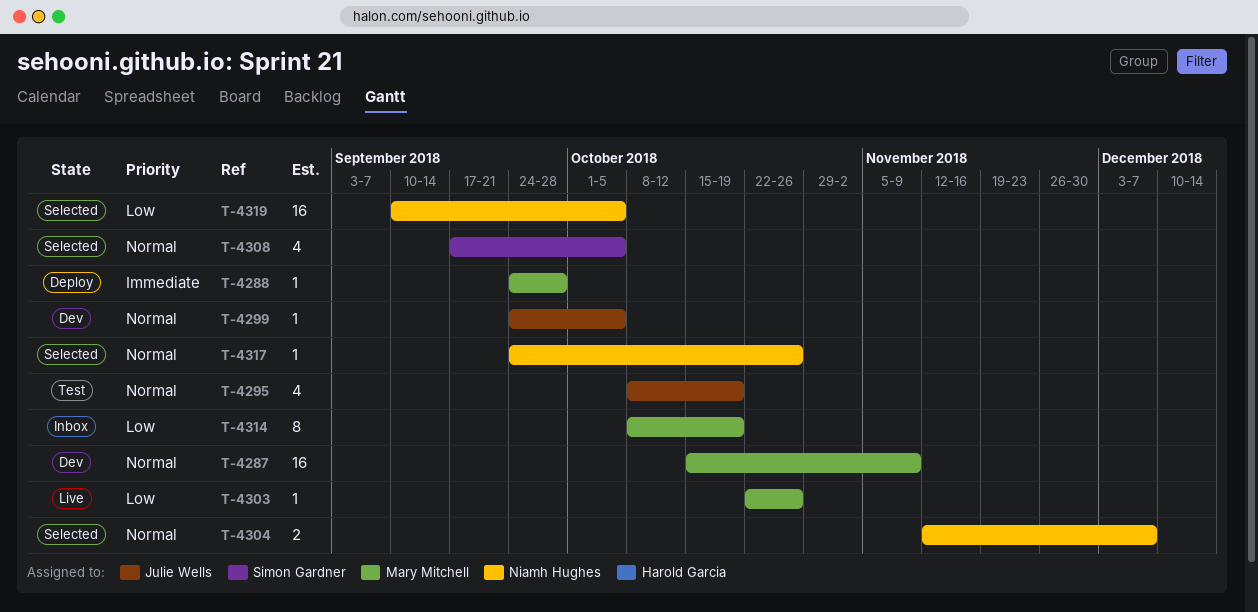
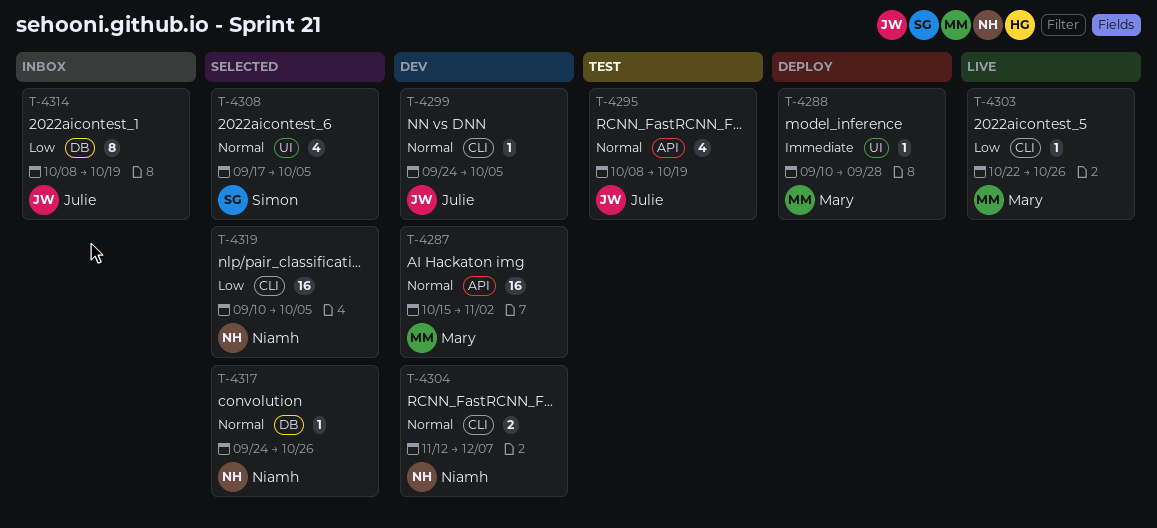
T-4287, due: Nov 9 -> Nov 2
T-4288, start: Sep 24 -> Sep 10
T-4304, status: Selected -> Dev
T-4314, owner: Mary Mitchell -> Julie Wells

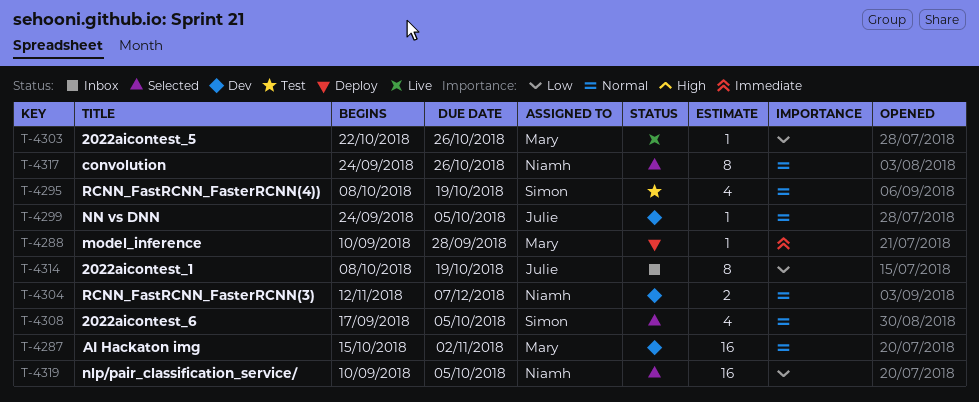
T-4295, owner: Julie -> Simon
T-4317, estimate: 1 -> 8

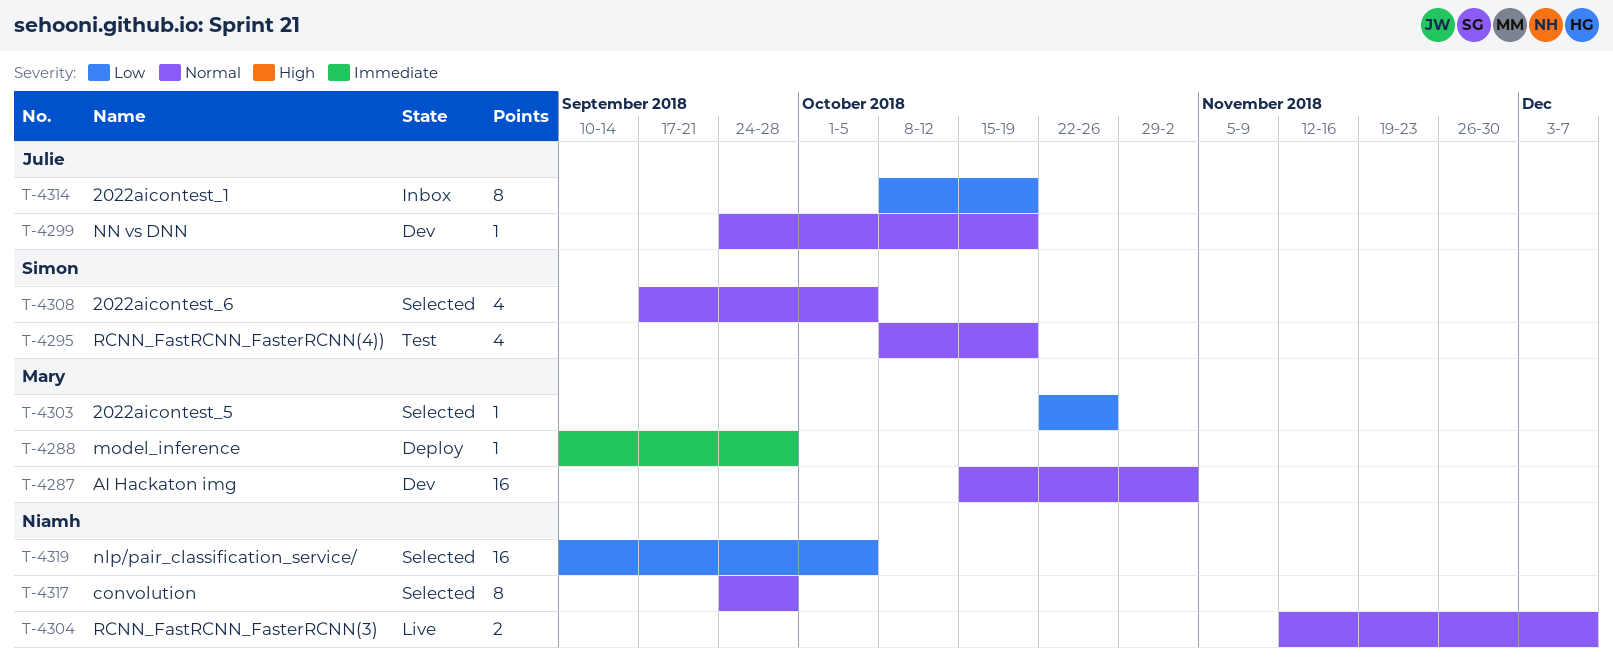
T-4299, due: Oct 5 -> Oct 19
T-4303, status: Live -> Selected
T-4304, status: Dev -> Live
T-4317, due: Oct 26 -> Sep 28

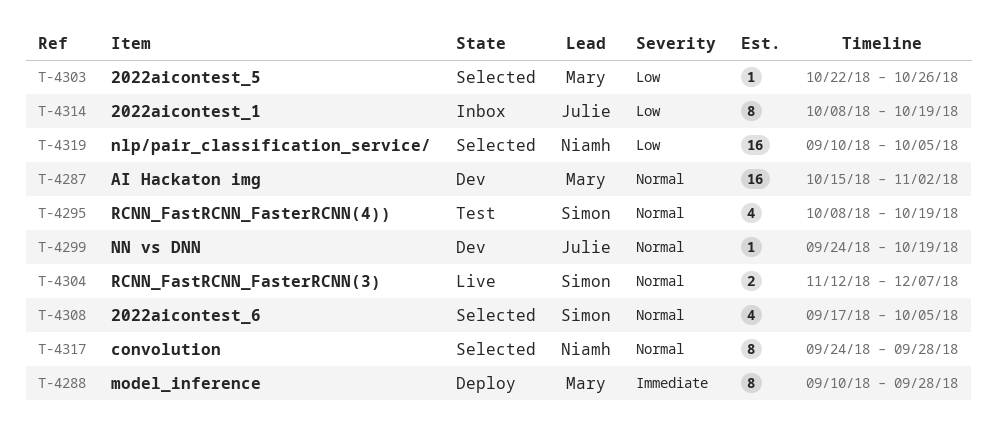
T-4288, estimate: 1 -> 8
T-4304, owner: Niamh -> Simon

